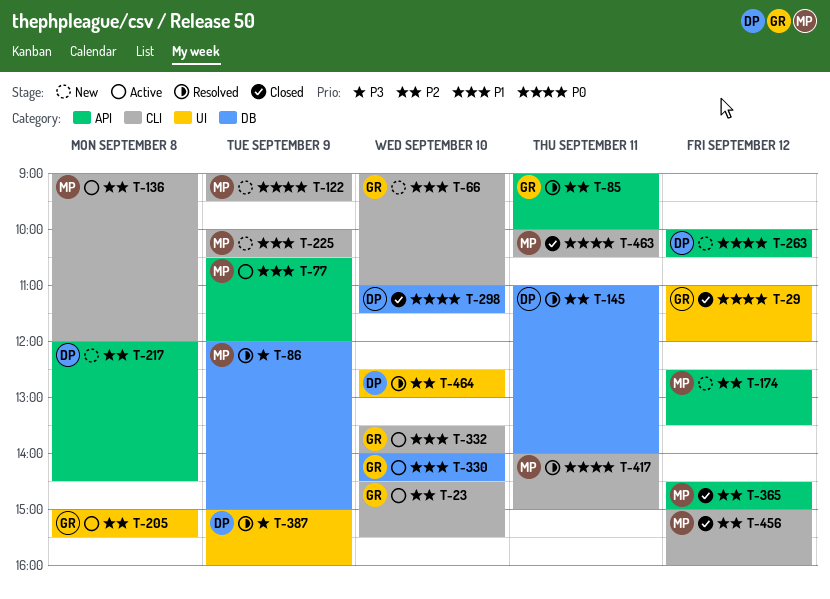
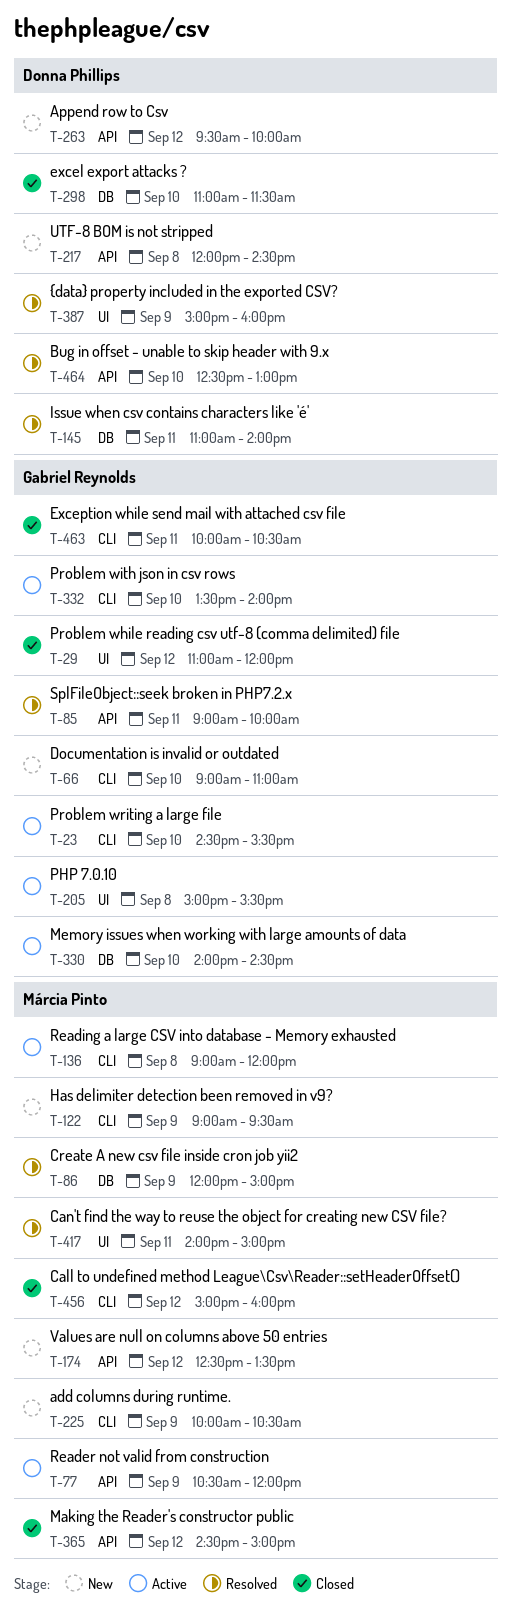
T-263, begins: 10:00 -> 09:30
T-263, ends: 10:30 -> 10:00
T-417, label: CLI -> UI
T-463, owner: Márcia Pinto -> Gabriel Reynolds
T-464, label: UI -> API

